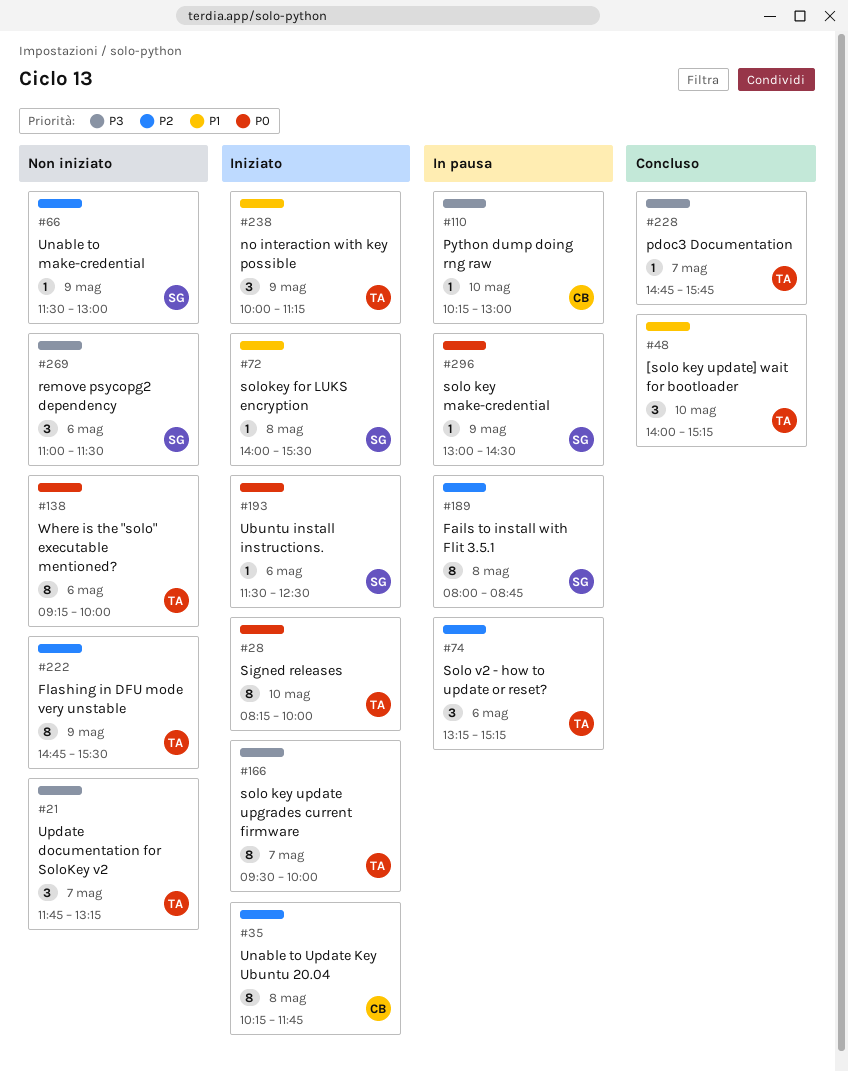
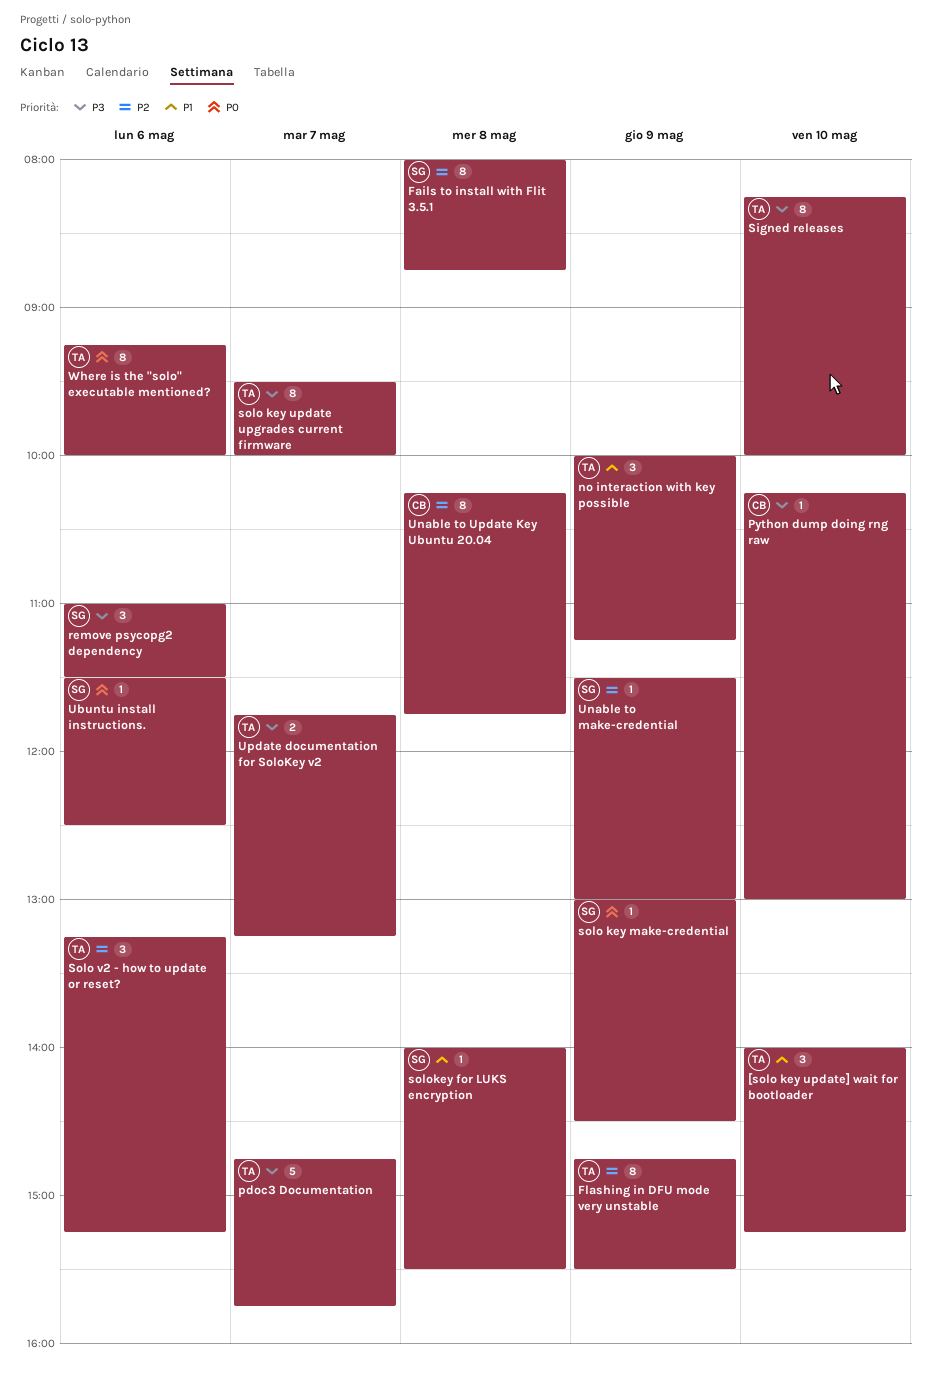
pdoc3 Documentation, estimate: 1 -> 5
Signed releases, priority: P0 -> P3
Update documentation for SoloKey v2, estimate: 3 -> 2

